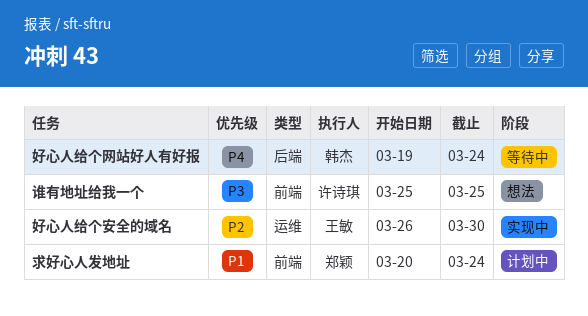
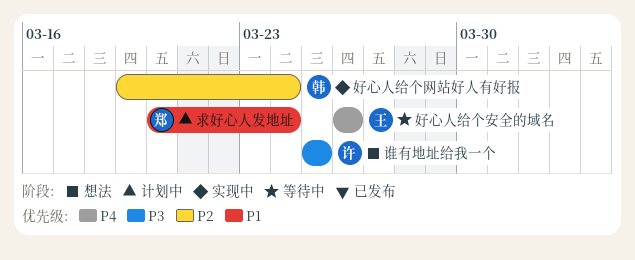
好心人给个安全的域名, status: 实现中 -> 等待中
好心人给个安全的域名, priority: P2 -> P4
好心人给个安全的域名, due: Mar 30 -> Mar 26
好心人给个网站好人有好报, status: 等待中 -> 实现中
好心人给个网站好人有好报, priority: P4 -> P2

